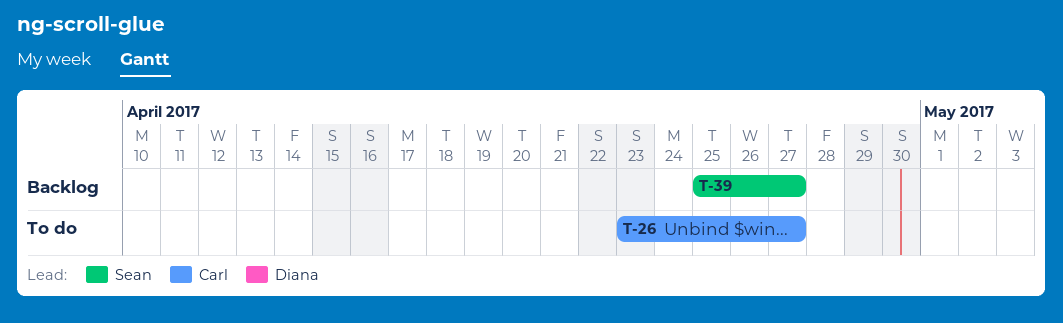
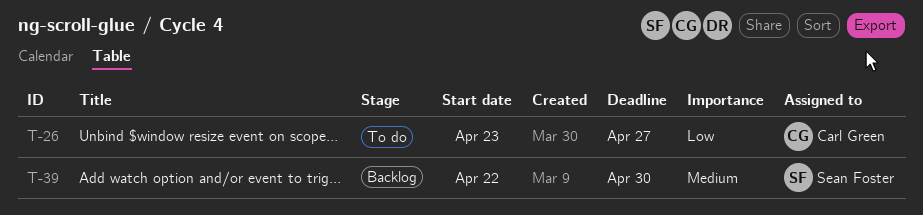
T-39, start: Apr 25 -> Apr 22
T-39, due: Apr 27 -> Apr 30

